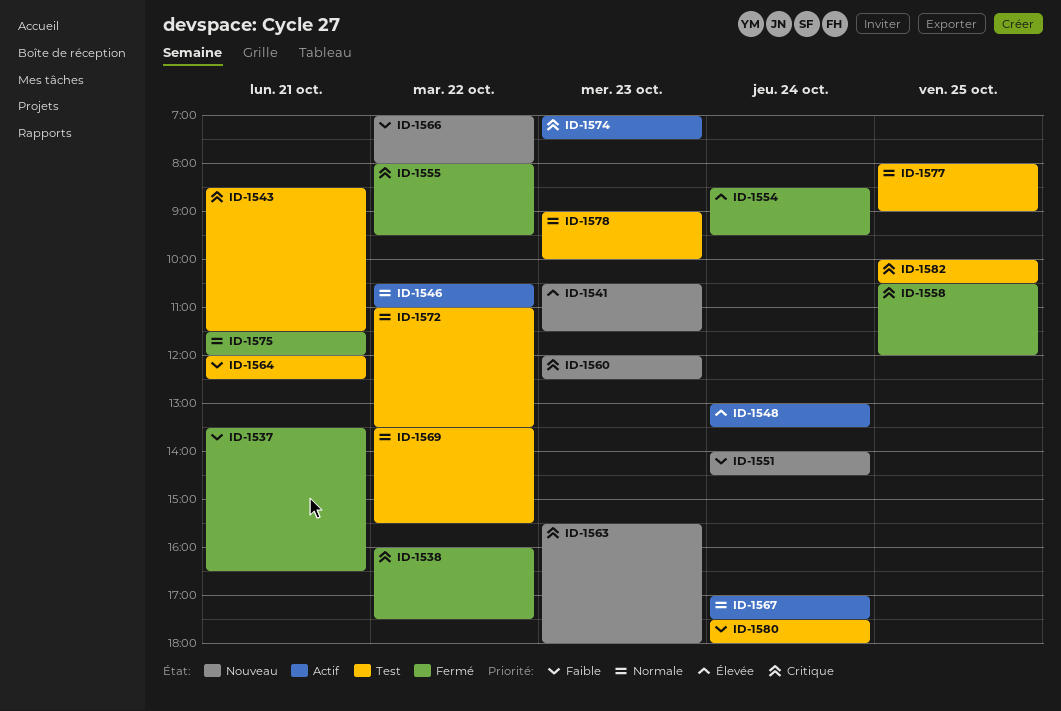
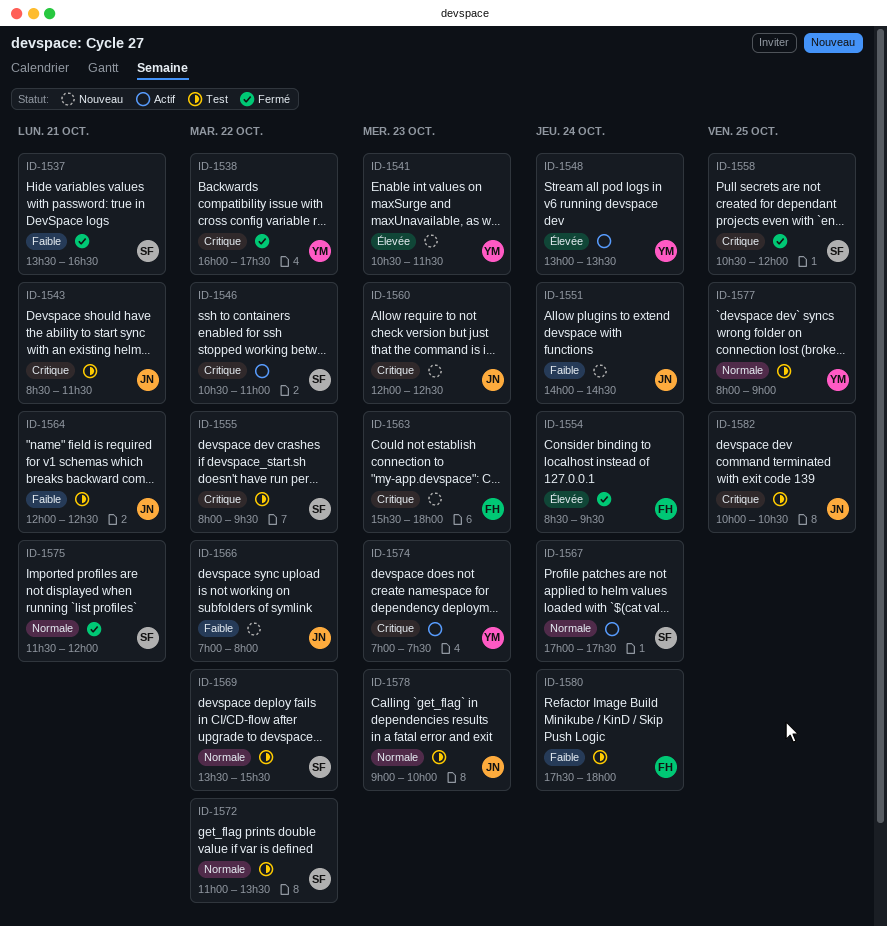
ID-1546, priority: Normale -> Critique
ID-1555, status: Fermé -> Test

